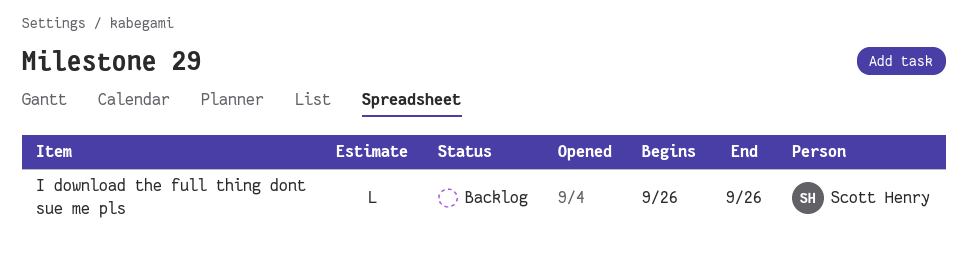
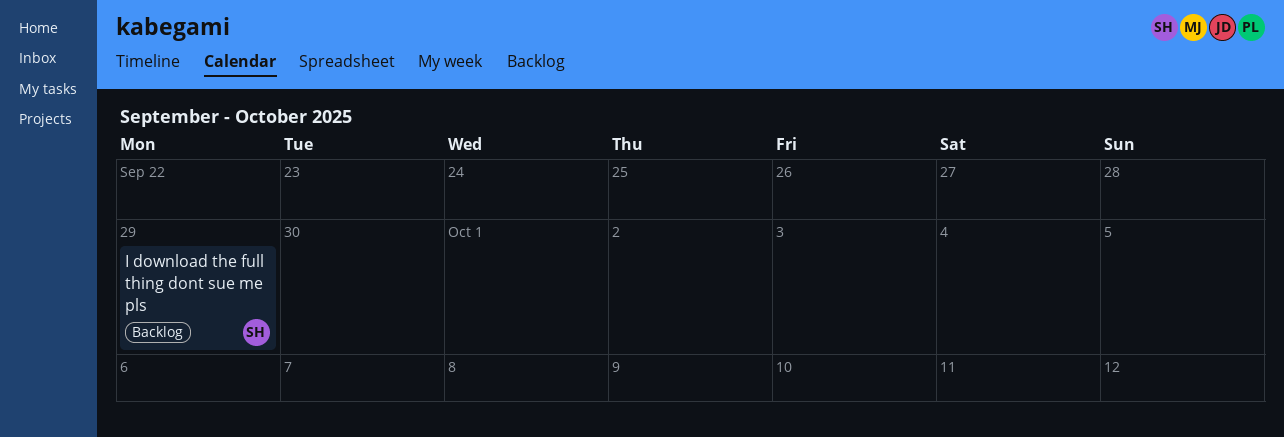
I download the full thing dont sue me pls, due: Sep 26 -> Sep 29

